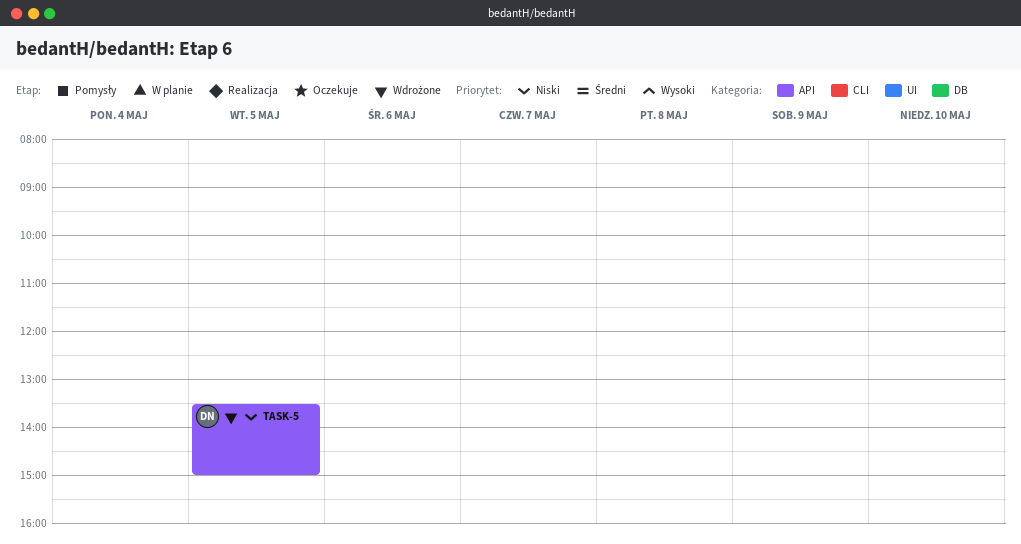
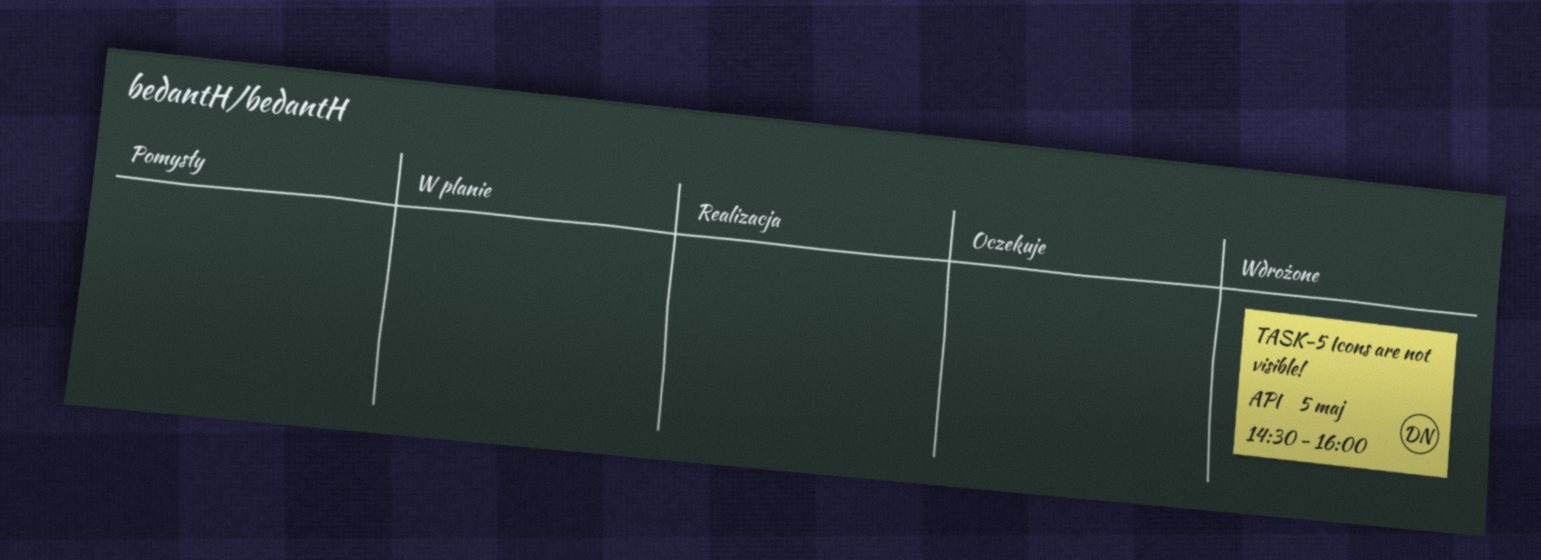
TASK-5, begins: 13:30 -> 14:30
TASK-5, ends: 15:00 -> 16:00

